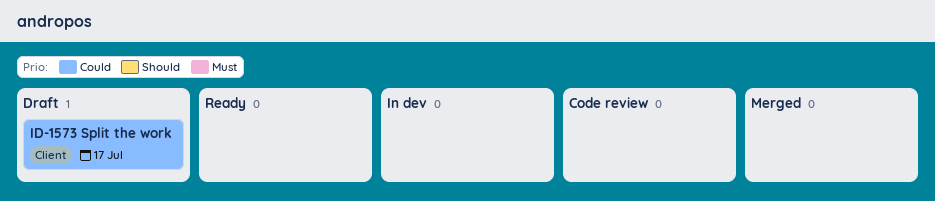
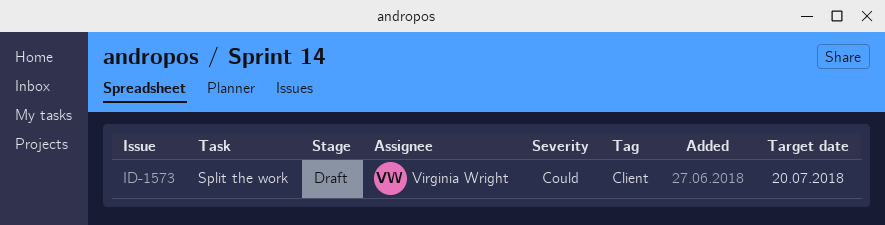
ID-1573, due: Jul 17 -> Jul 20

